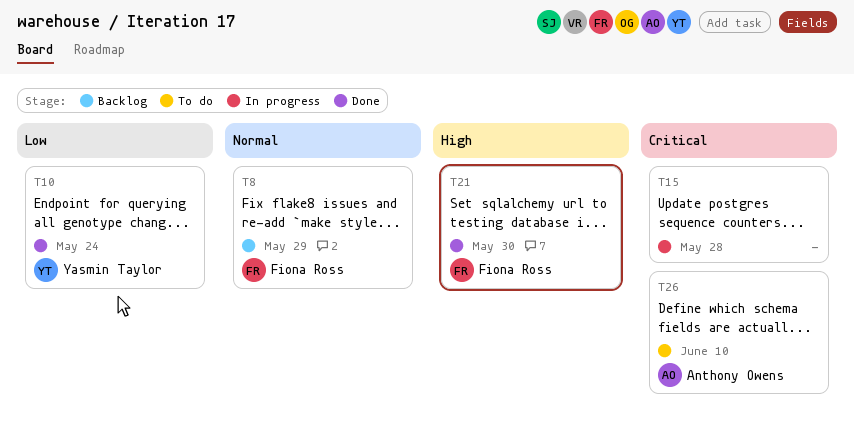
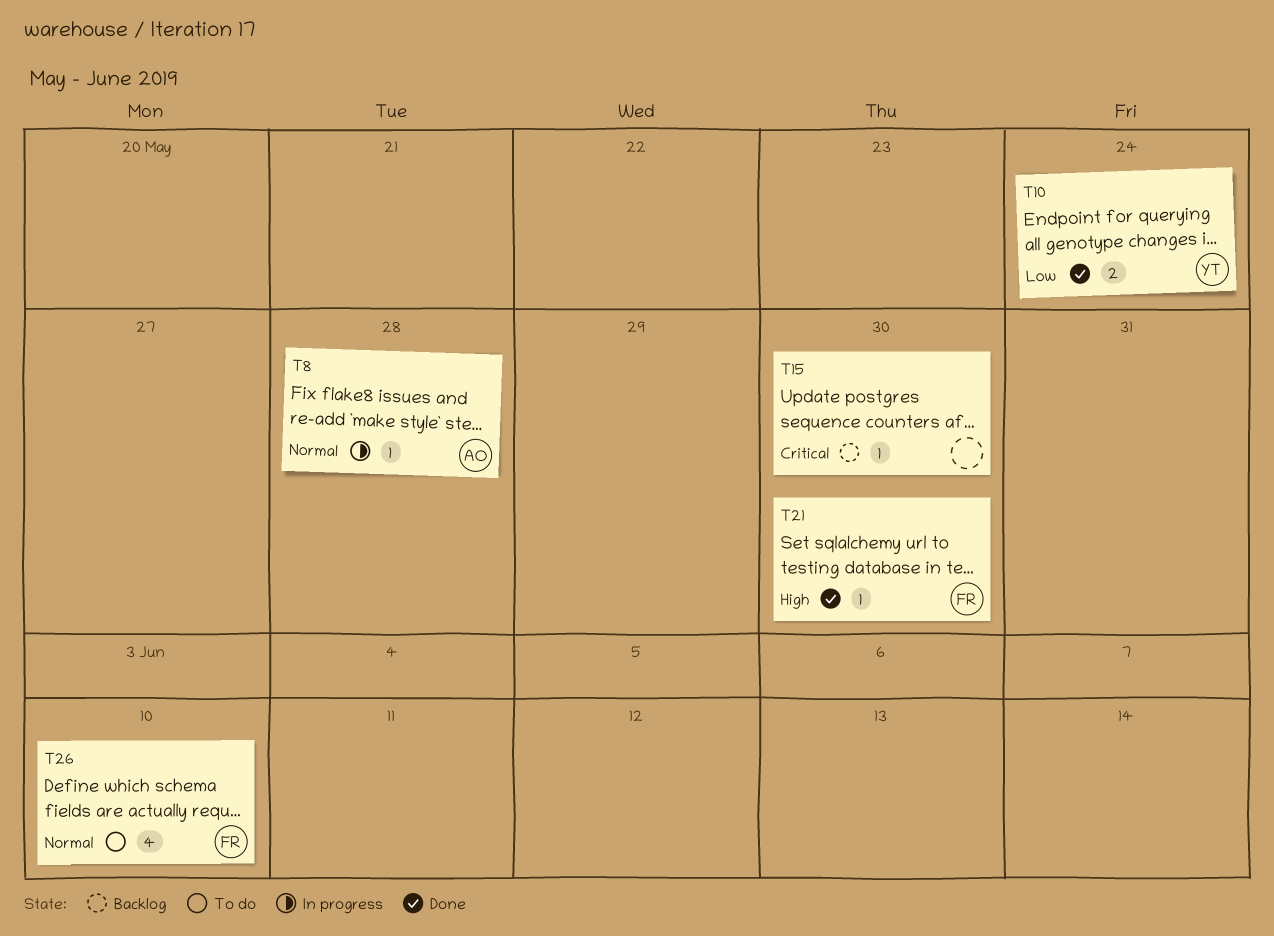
T8, status: Backlog -> In progress
T8, owner: Fiona Ross -> Anthony Owens
T8, due: May 29 -> May 28
T15, status: In progress -> Backlog
T15, due: May 28 -> May 30
T26, owner: Anthony Owens -> Fiona Ross
T26, priority: Critical -> Normal

